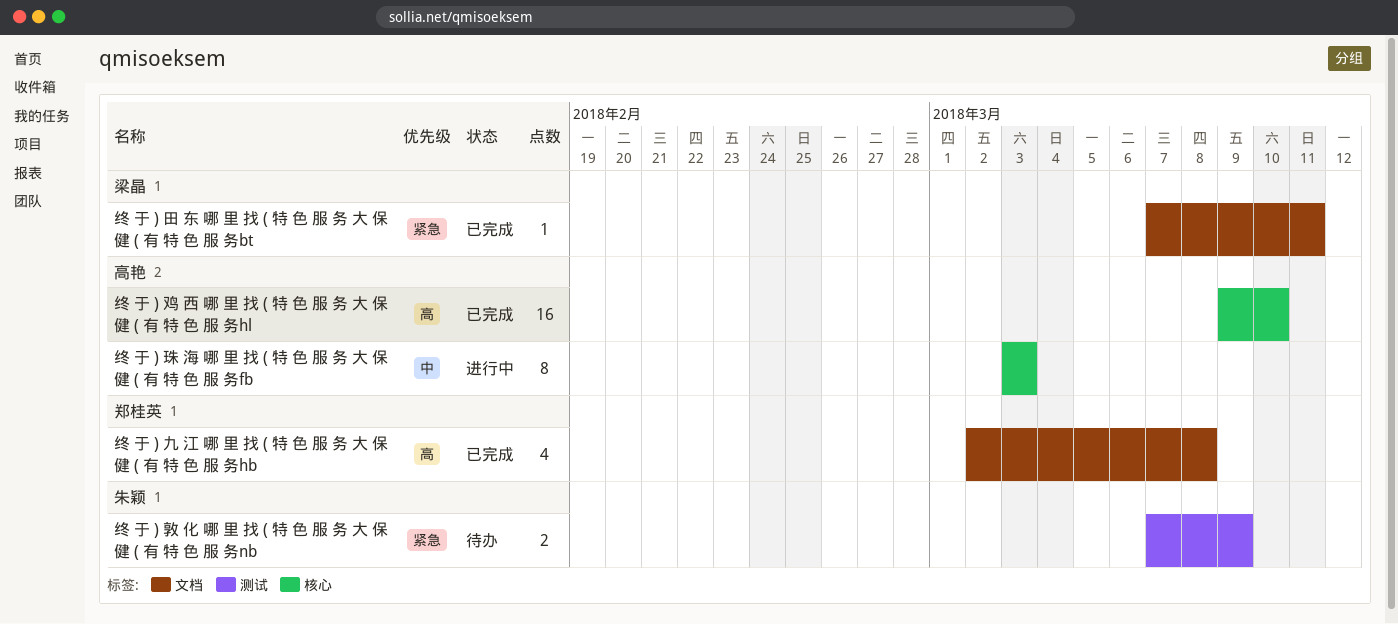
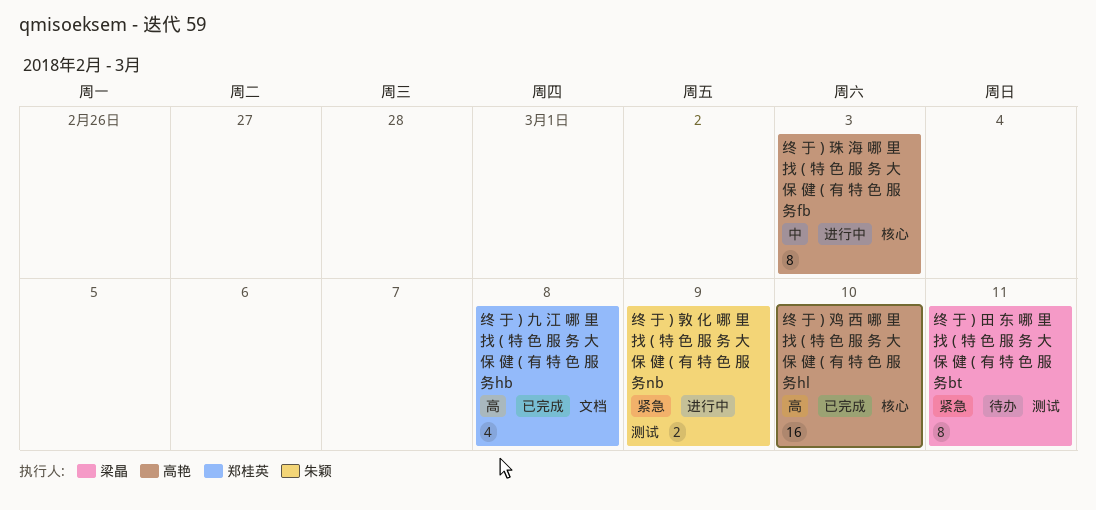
终 于 ) 敦 化 哪 里 找 ( 特 色 服 务 大 保 健 ( 有 特 色 服 务nb, status: 待办 -> 进行中
终 于 ) 田 东 哪 里 找 ( 特 色 服 务 大 保 健 ( 有 特 色 服 务bt, status: 已完成 -> 待办
终 于 ) 田 东 哪 里 找 ( 特 色 服 务 大 保 健 ( 有 特 色 服 务bt, label: 文档 -> 测试
终 于 ) 田 东 哪 里 找 ( 特 色 服 务 大 保 健 ( 有 特 色 服 务bt, estimate: 1 -> 8

